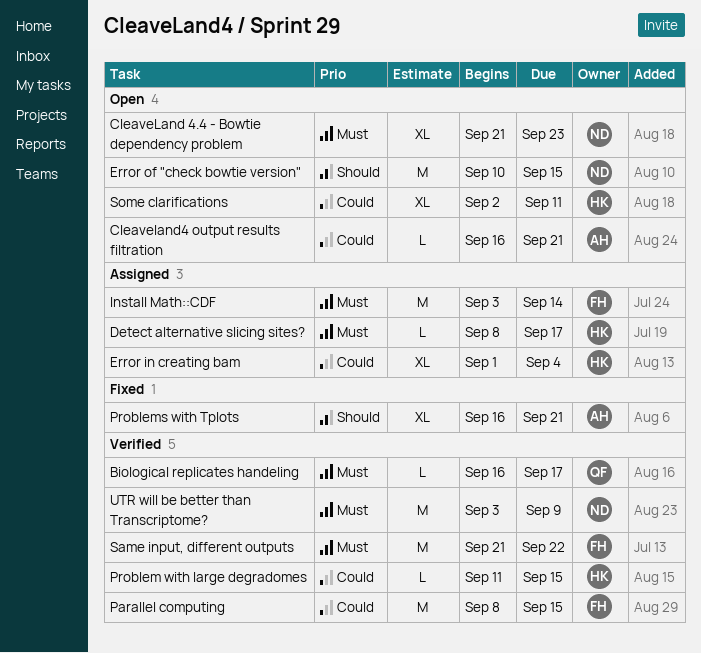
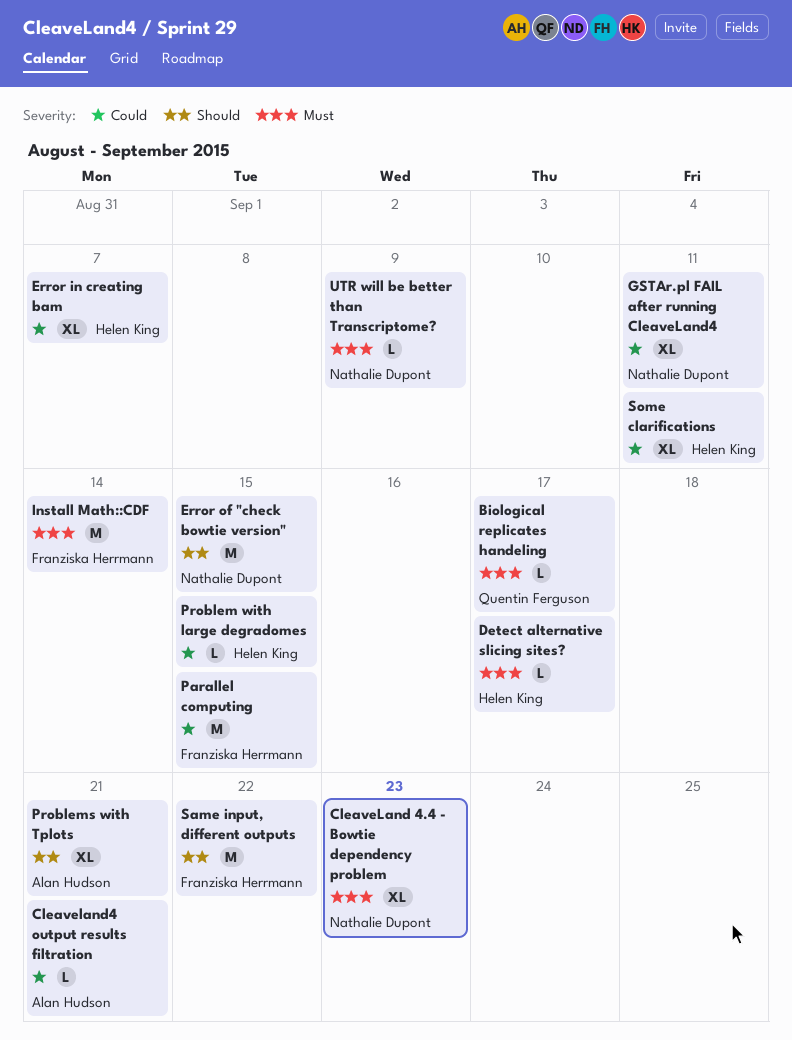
Error in creating bam, due: Sep 4 -> Sep 7
GSTAr.pl FAIL after running CleaveLand4: none -> present
Same input, different outputs, priority: Must -> Should
UTR will be better than Transcriptome?, estimate: M -> L

